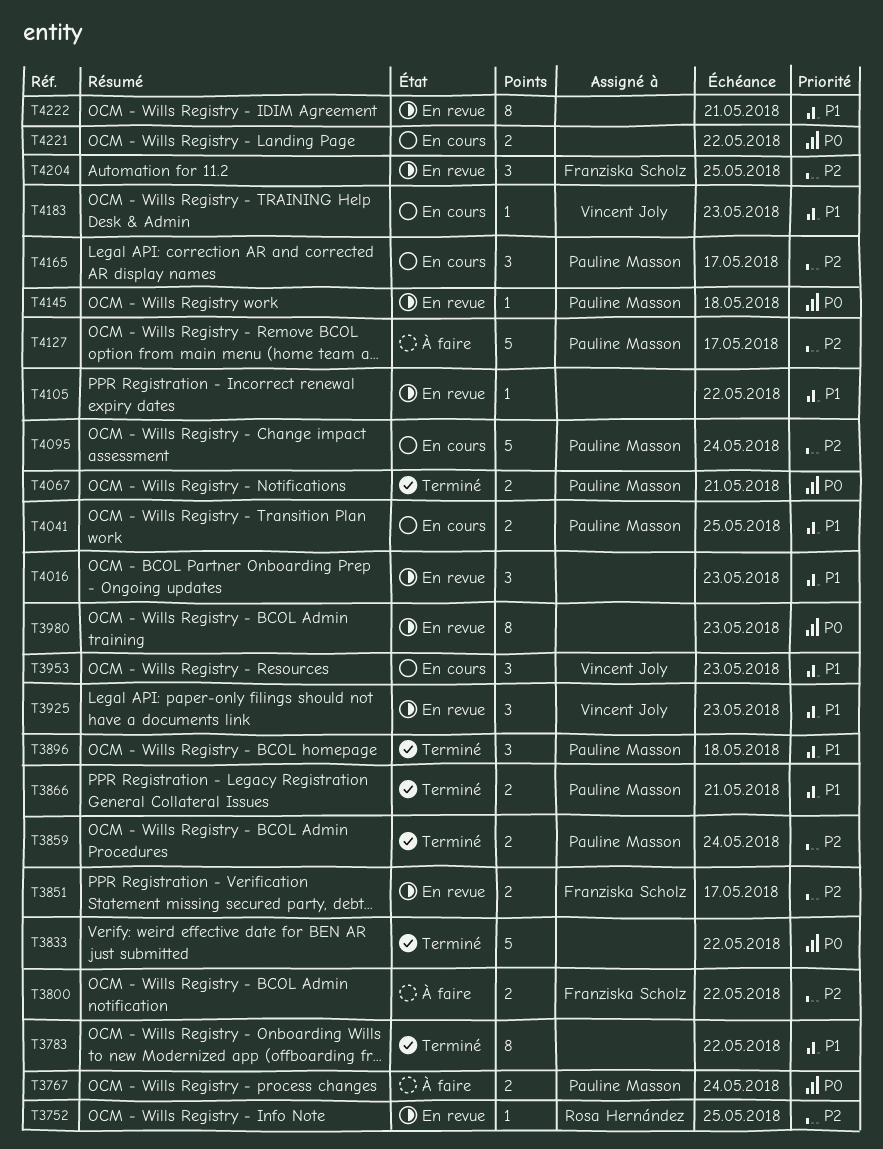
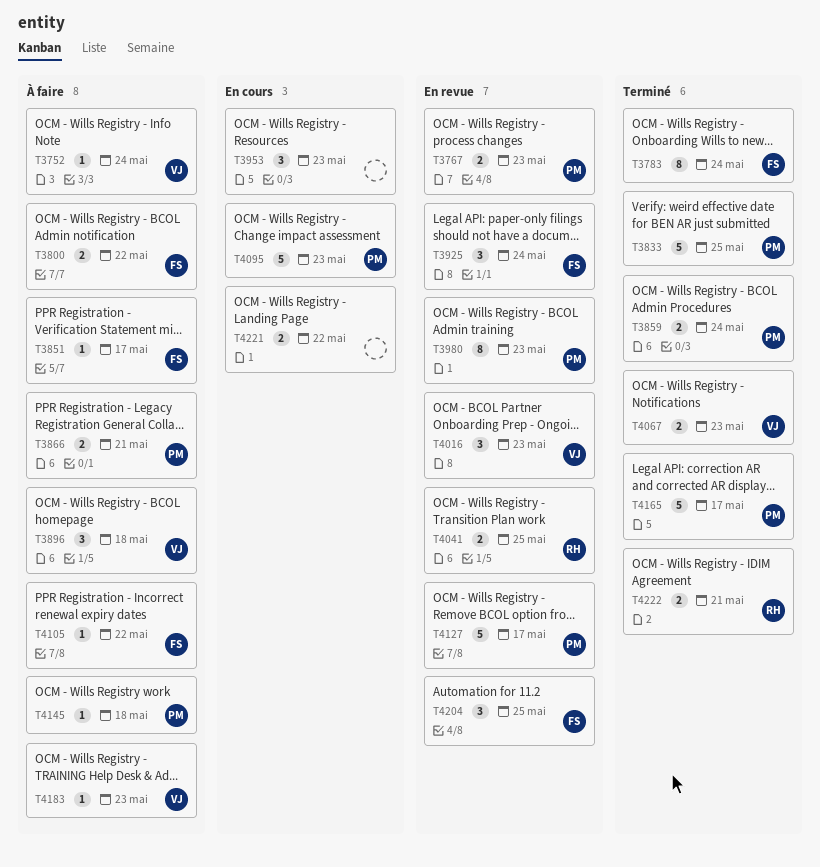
T3752, status: En revue -> À faire
T3752, owner: Rosa Hernández -> Vincent Joly
T3752, due: May 25 -> May 24
T3767, status: À faire -> En revue
T3767, due: May 24 -> May 23
T3783, owner: none -> Franziska Scholz
T3783, due: May 22 -> May 24
T3833, owner: none -> Pauline Masson
T3833, due: May 22 -> May 25
T3851, status: En revue -> À faire
T3851, estimate: 2 -> 1
T3866, status: Terminé -> À faire
T3896, status: Terminé -> À faire
T3896, owner: Pauline Masson -> Vincent Joly
T3925, owner: Vincent Joly -> Franziska Scholz
T3925, due: May 23 -> May 24
T3953, owner: Vincent Joly -> none
T3980, owner: none -> Pauline Masson
T4016, owner: none -> Vincent Joly
T4041, status: En cours -> En revue
T4041, owner: Pauline Masson -> Rosa Hernández
T4067, owner: Pauline Masson -> Vincent Joly
T4067, due: May 21 -> May 23
T4095, due: May 24 -> May 23
T4105, status: En revue -> À faire
T4105, owner: none -> Franziska Scholz
T4127, status: À faire -> En revue
T4145, status: En revue -> À faire
T4165, status: En cours -> Terminé
T4165, estimate: 3 -> 5
T4183, status: En cours -> À faire
T4222, status: En revue -> Terminé
T4222, owner: none -> Rosa Hernández
T4222, estimate: 8 -> 2

